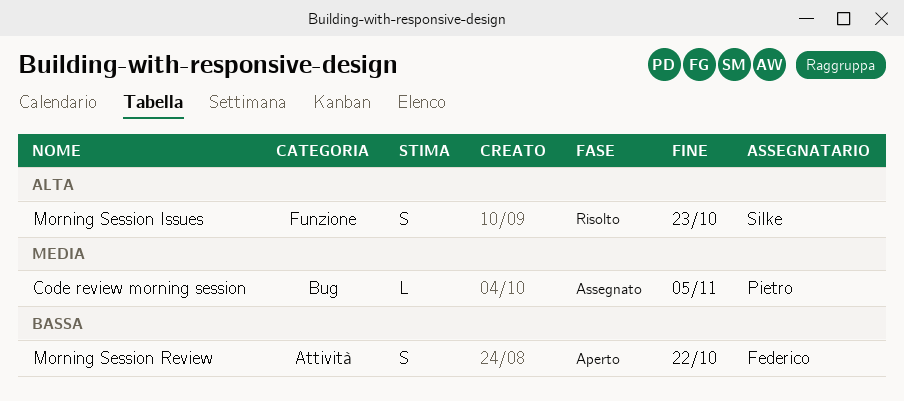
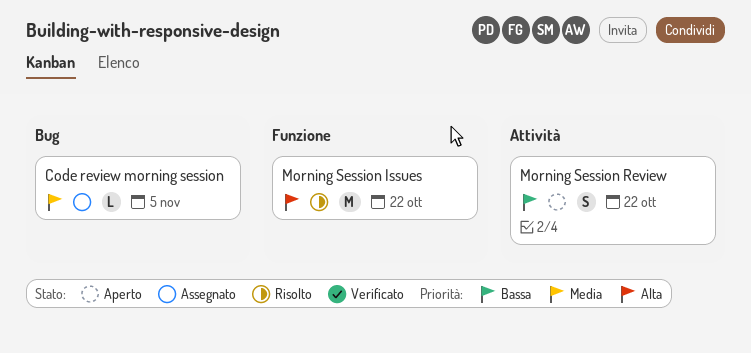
Morning Session Issues, estimate: S -> M
Morning Session Issues, due: Oct 23 -> Oct 22

